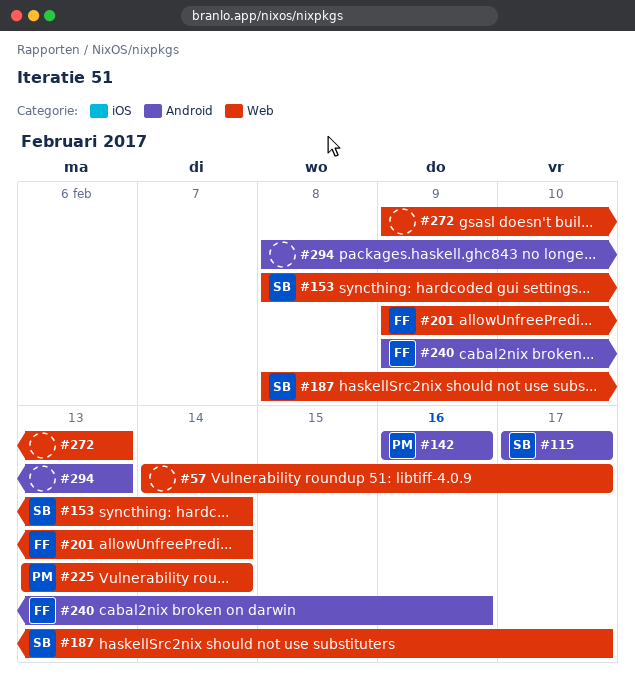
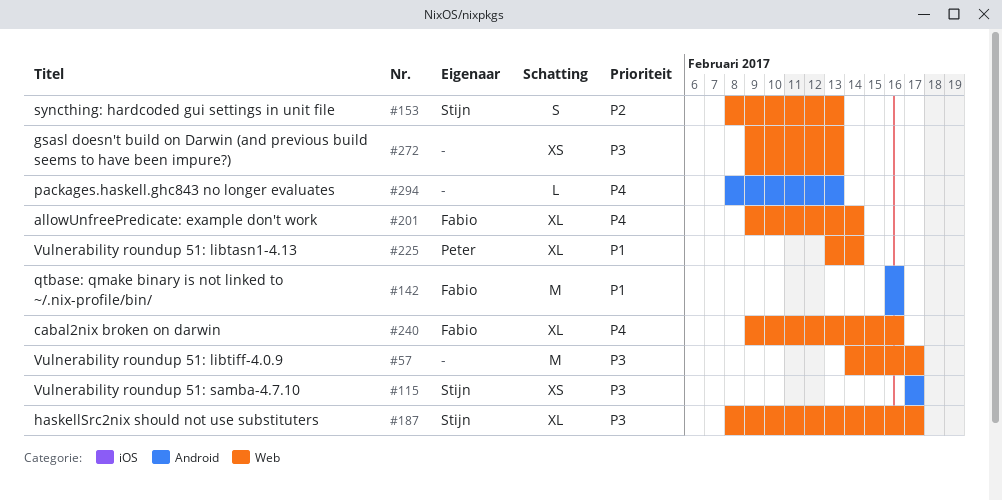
#142, owner: Peter -> Fabio
#153, due: Feb 14 -> Feb 13
#240, label: Android -> Web

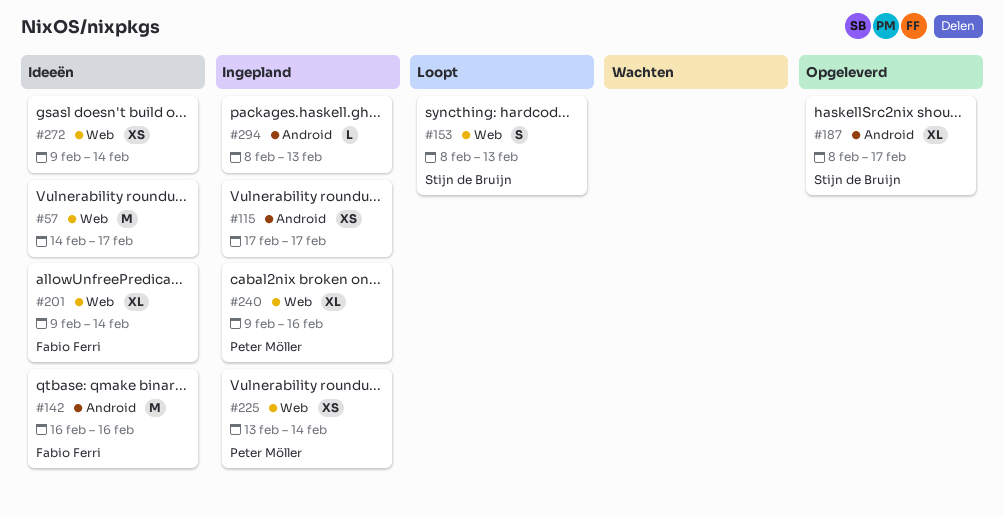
#115, owner: Stijn de Bruijn -> none
#187, label: Web -> Android
#225, estimate: XL -> XS
#240, owner: Fabio Ferri -> Peter Möller
#272, due: Feb 13 -> Feb 14

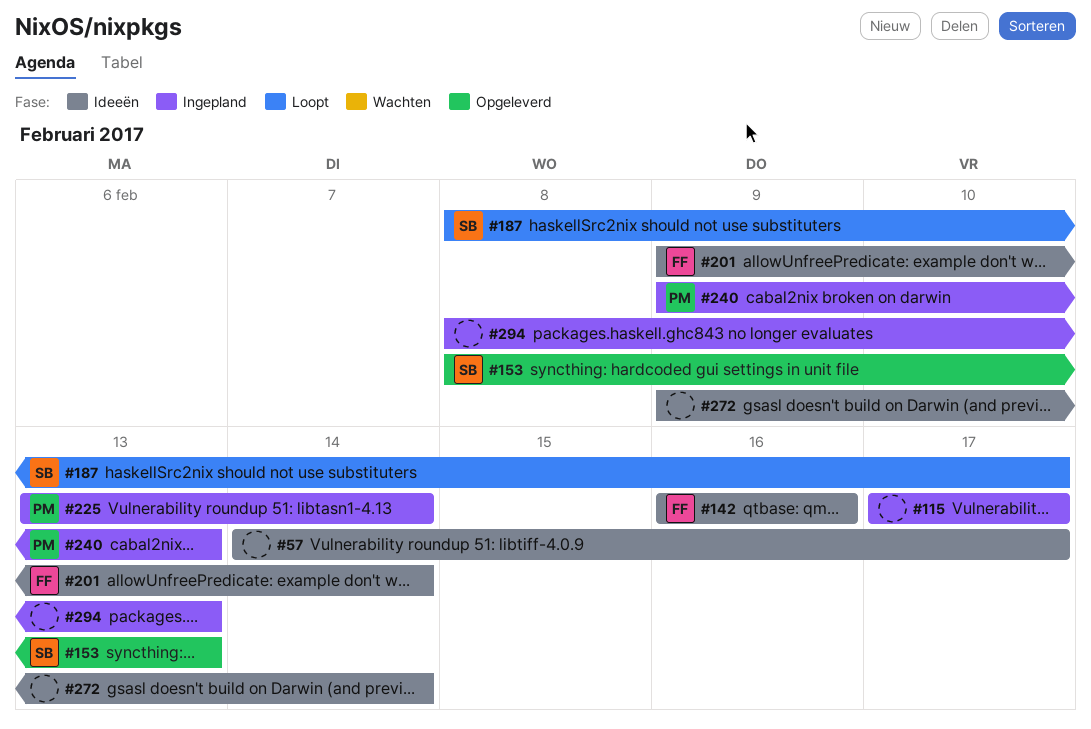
#153, status: Loopt -> Opgeleverd
#187, status: Opgeleverd -> Loopt
#240, due: Feb 16 -> Feb 13

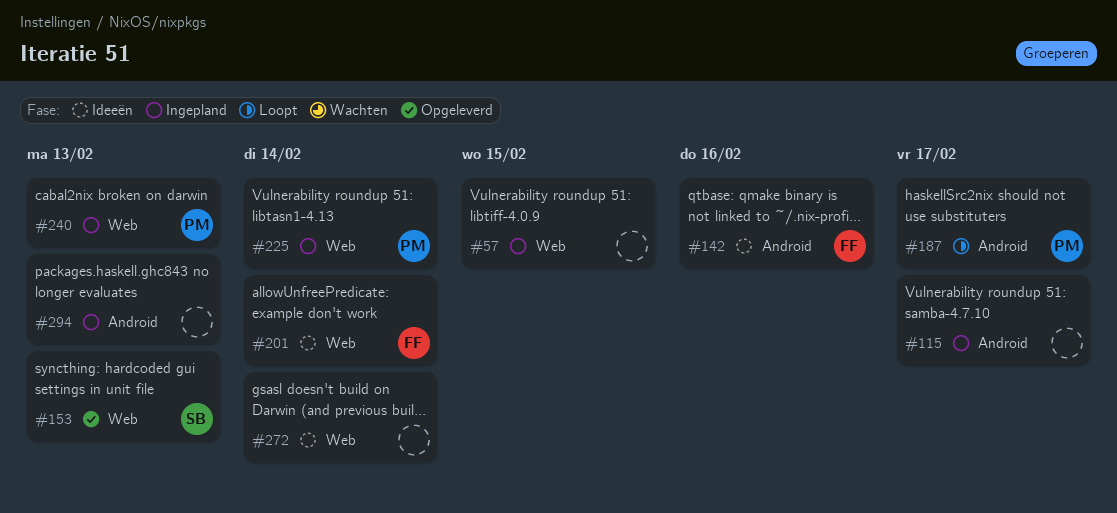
#57, status: Ideeën -> Ingepland
#57, due: Feb 17 -> Feb 15
#187, owner: SB -> PM

